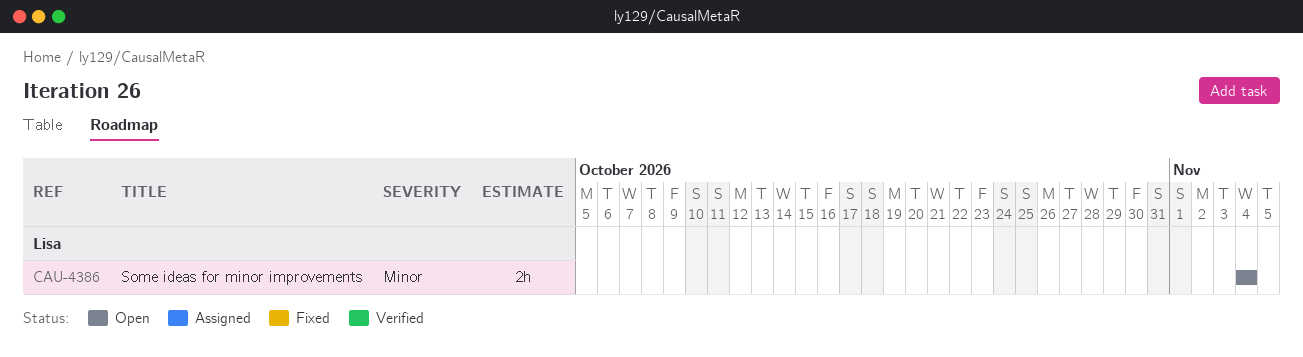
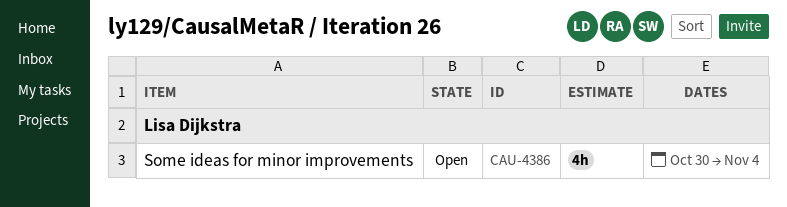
CAU-4386, estimate: 2h -> 4h
CAU-4386, start: Nov 4 -> Oct 30

